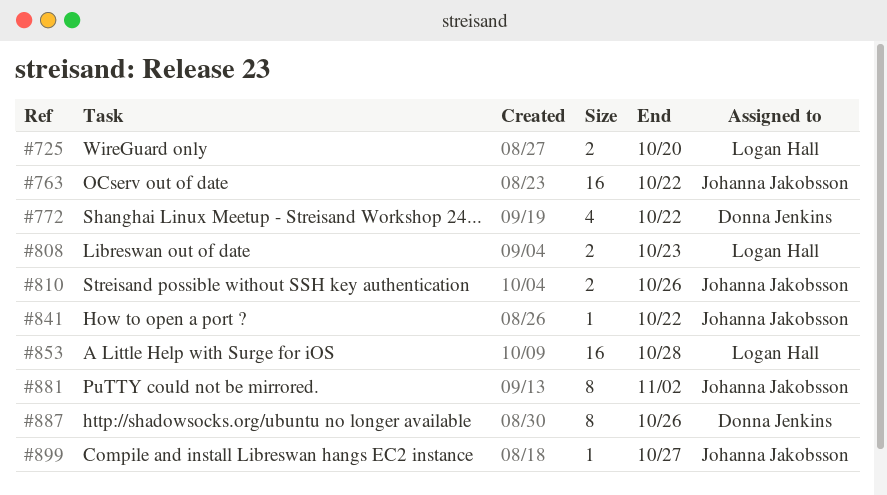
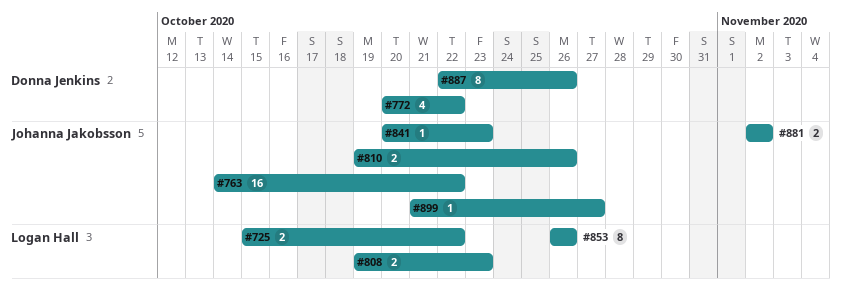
#725, due: Oct 20 -> Oct 22
#841, due: Oct 22 -> Oct 23
#853, estimate: 16 -> 8
#853, due: Oct 28 -> Oct 26
#881, estimate: 8 -> 2

